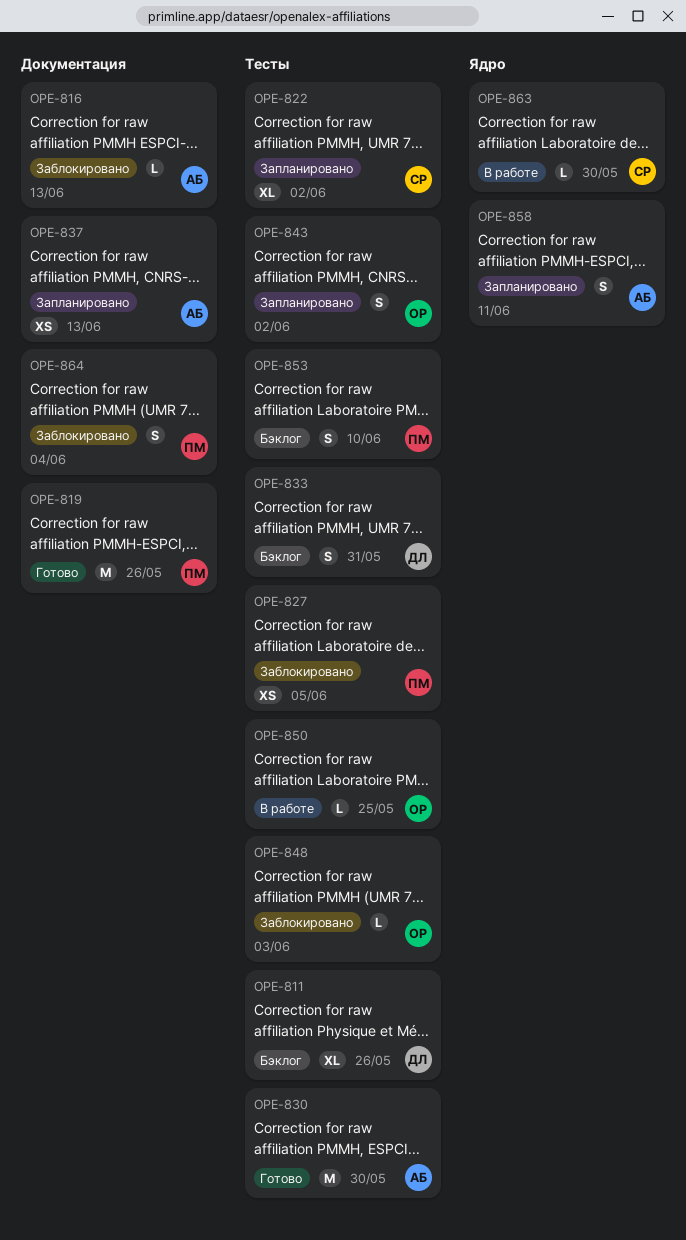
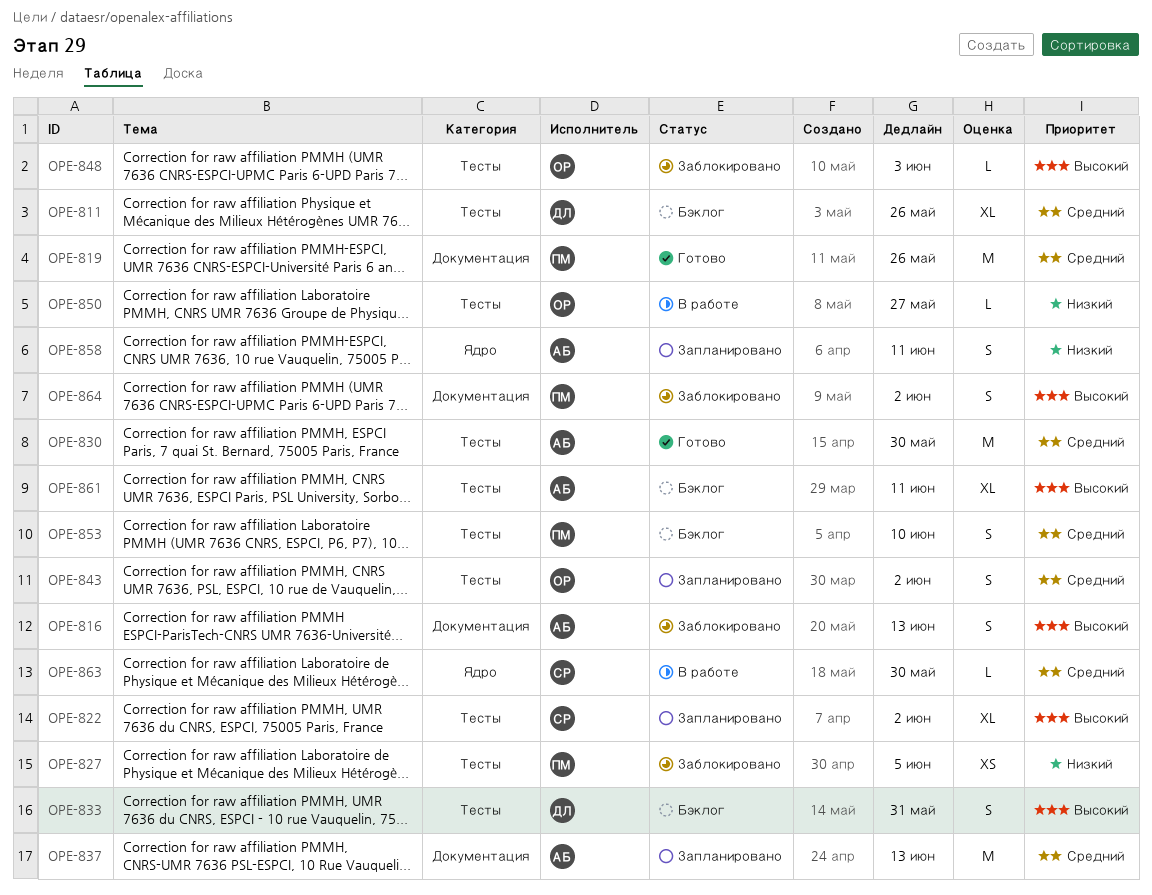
OPE-816, estimate: L -> S
OPE-837, estimate: XS -> M
OPE-850, due: May 25 -> May 27
OPE-861: none -> present
OPE-864, due: Jun 4 -> Jun 2

